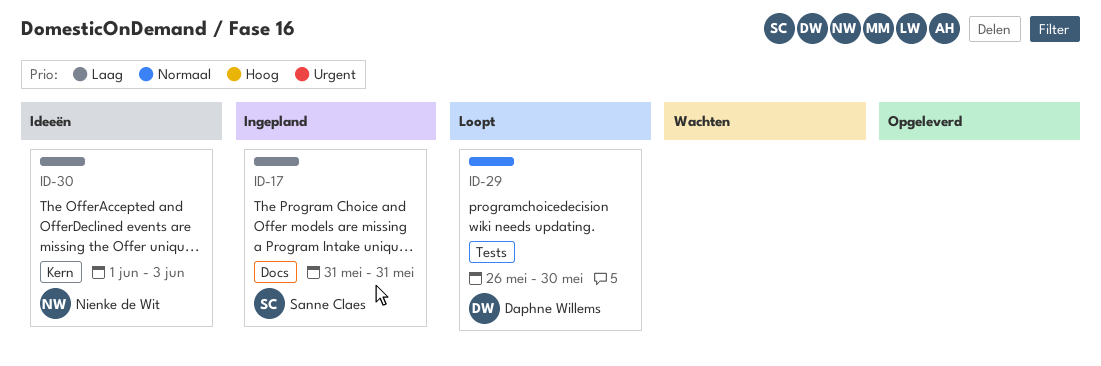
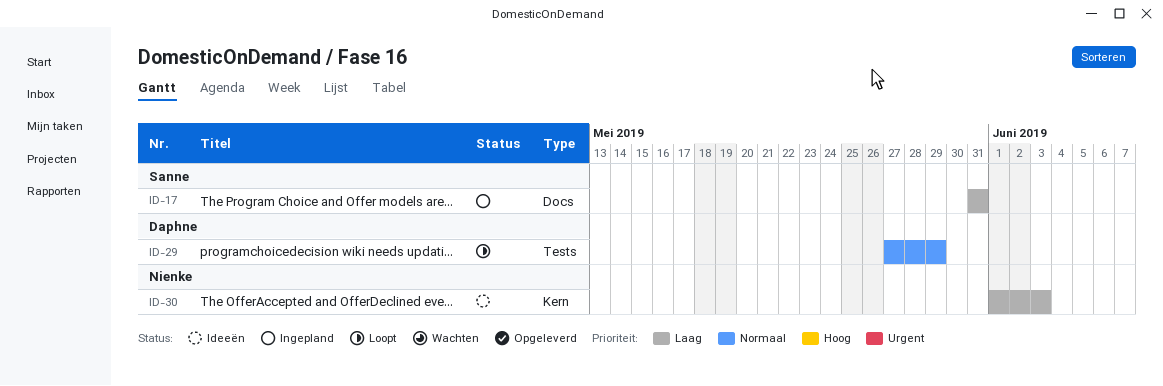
ID-29, start: May 26 -> May 27
ID-29, due: May 30 -> May 29

